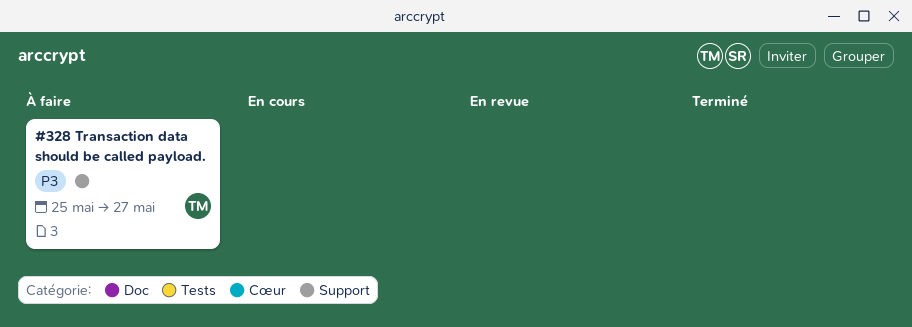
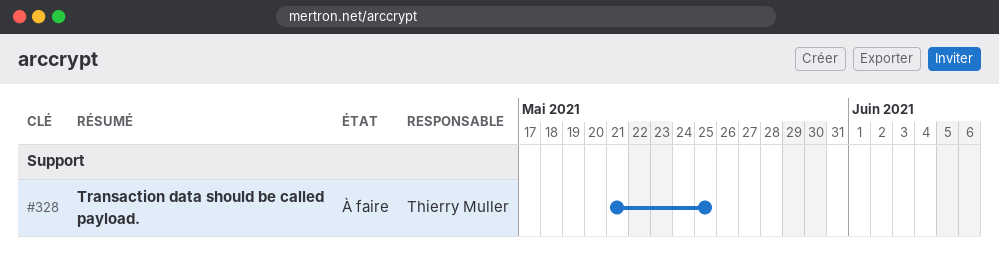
#328, start: May 25 -> May 21
#328, due: May 27 -> May 25

